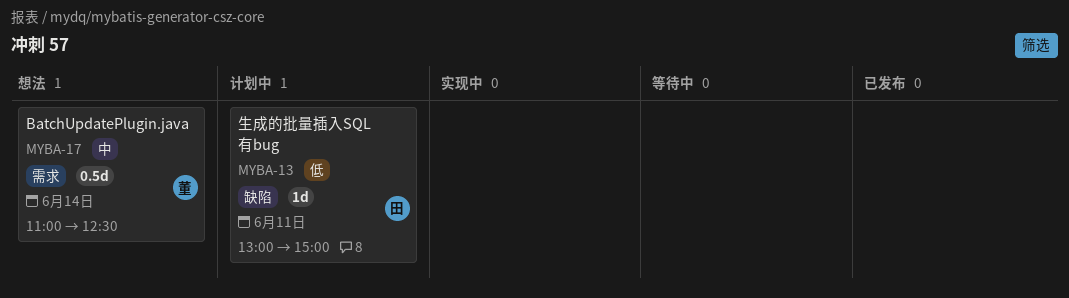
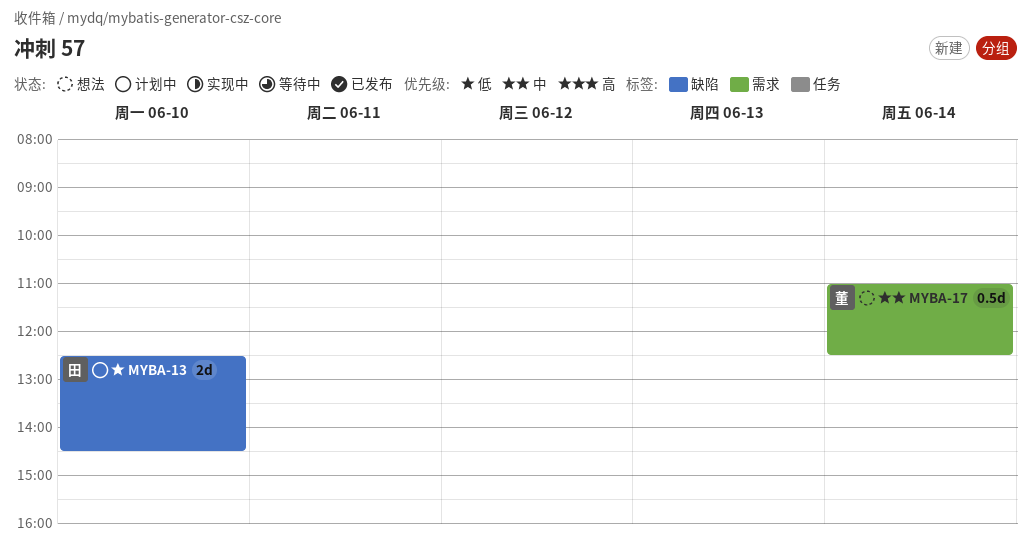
MYBA-13, estimate: 1d -> 2d
MYBA-13, day: Jun 11 -> Jun 10
MYBA-13, begins: 13:00 -> 12:30
MYBA-13, ends: 15:00 -> 14:30

